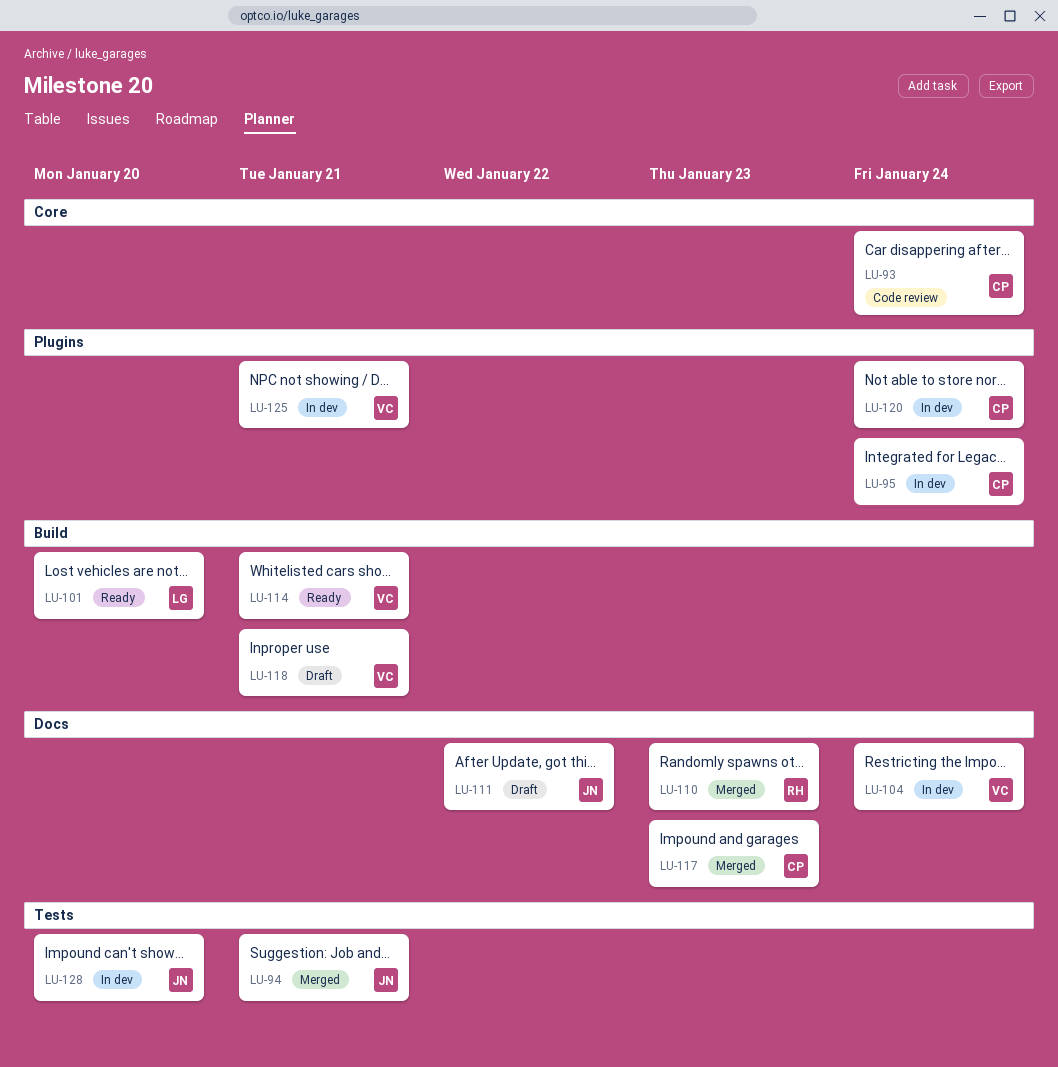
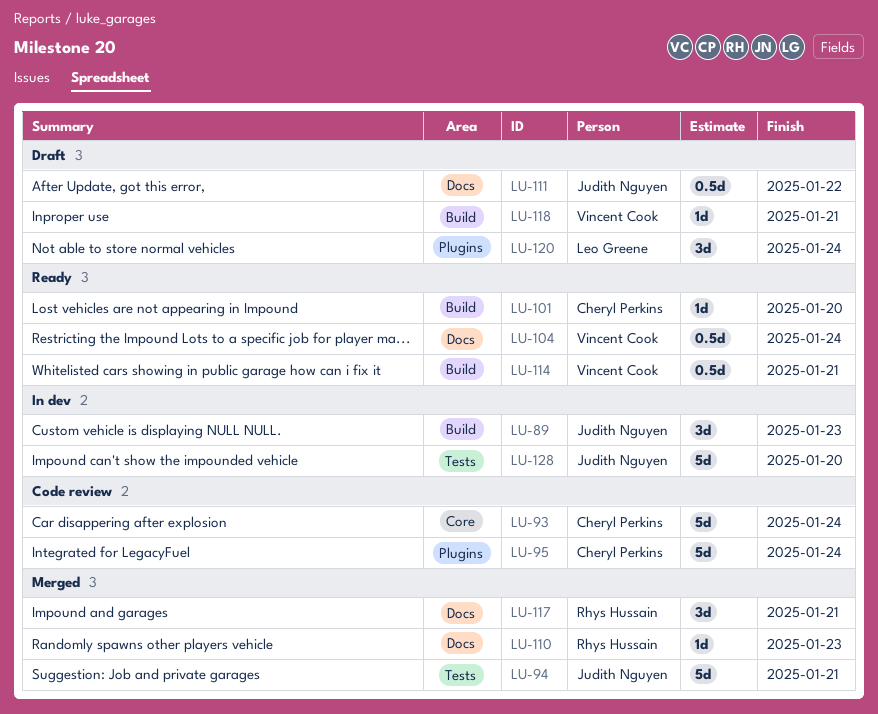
LU-89: none -> present
LU-95, status: In dev -> Code review
LU-101, owner: Leo Greene -> Cheryl Perkins
LU-104, status: In dev -> Ready
LU-117, owner: Cheryl Perkins -> Rhys Hussain
LU-117, due: Jan 23 -> Jan 21
LU-120, status: In dev -> Draft
LU-120, owner: Cheryl Perkins -> Leo Greene
LU-125: present -> none

